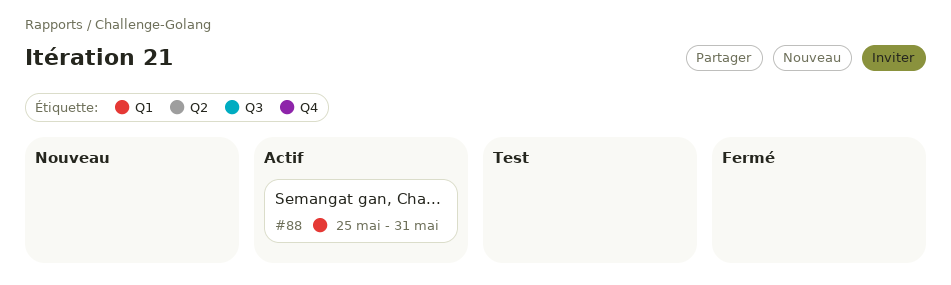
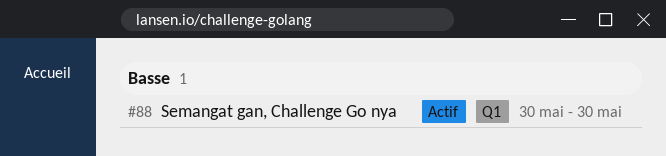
#88, start: May 25 -> May 30
#88, due: May 31 -> May 30

